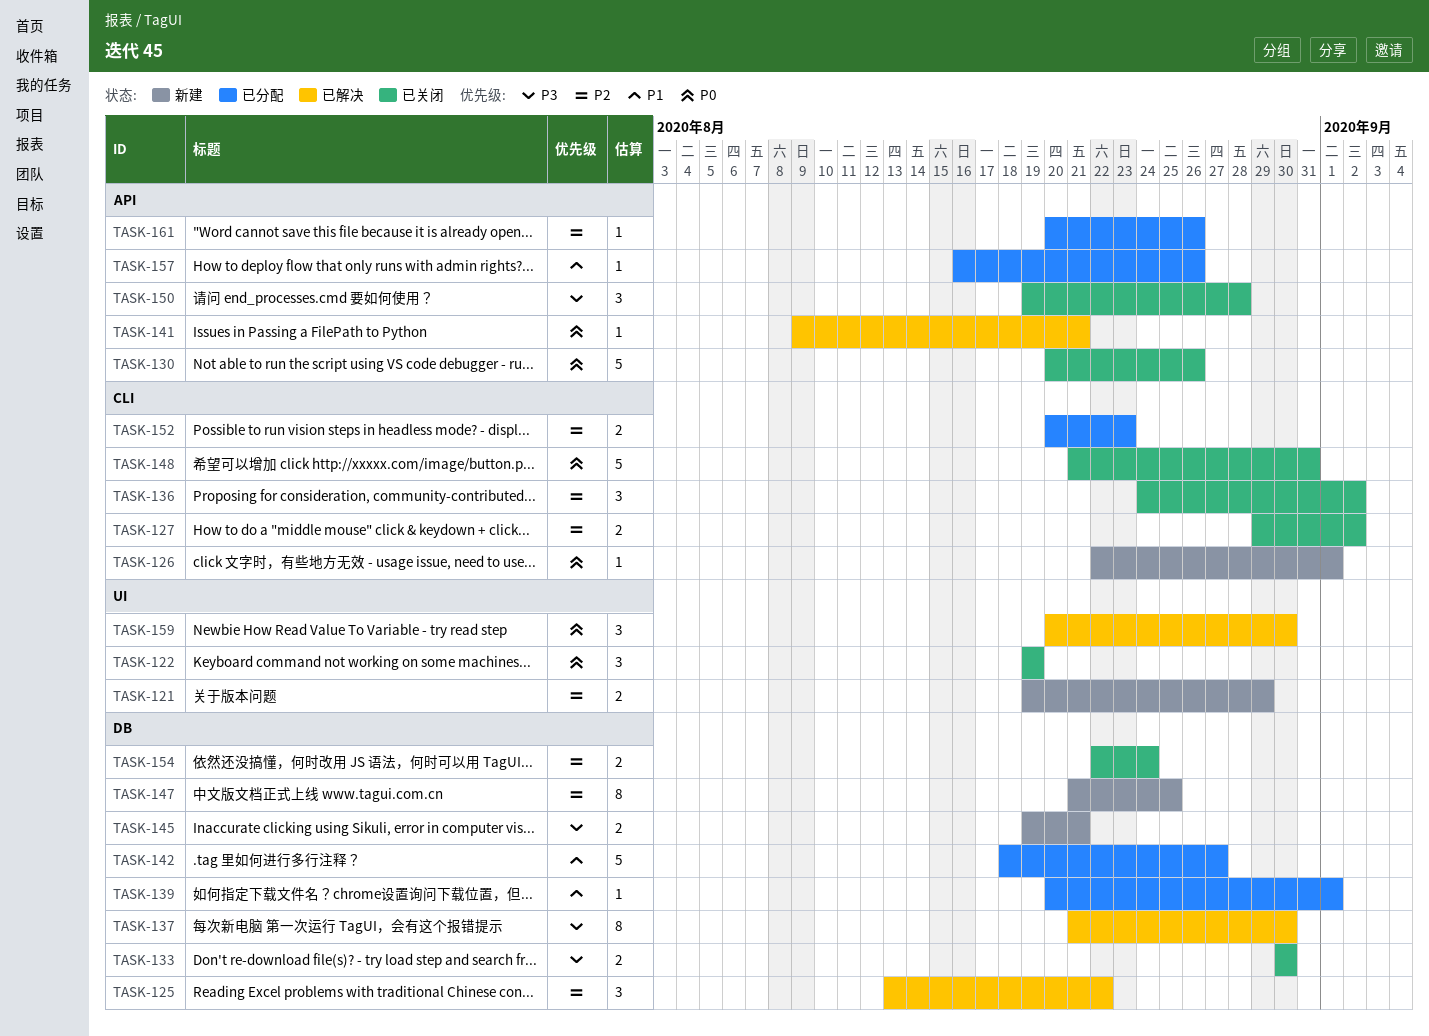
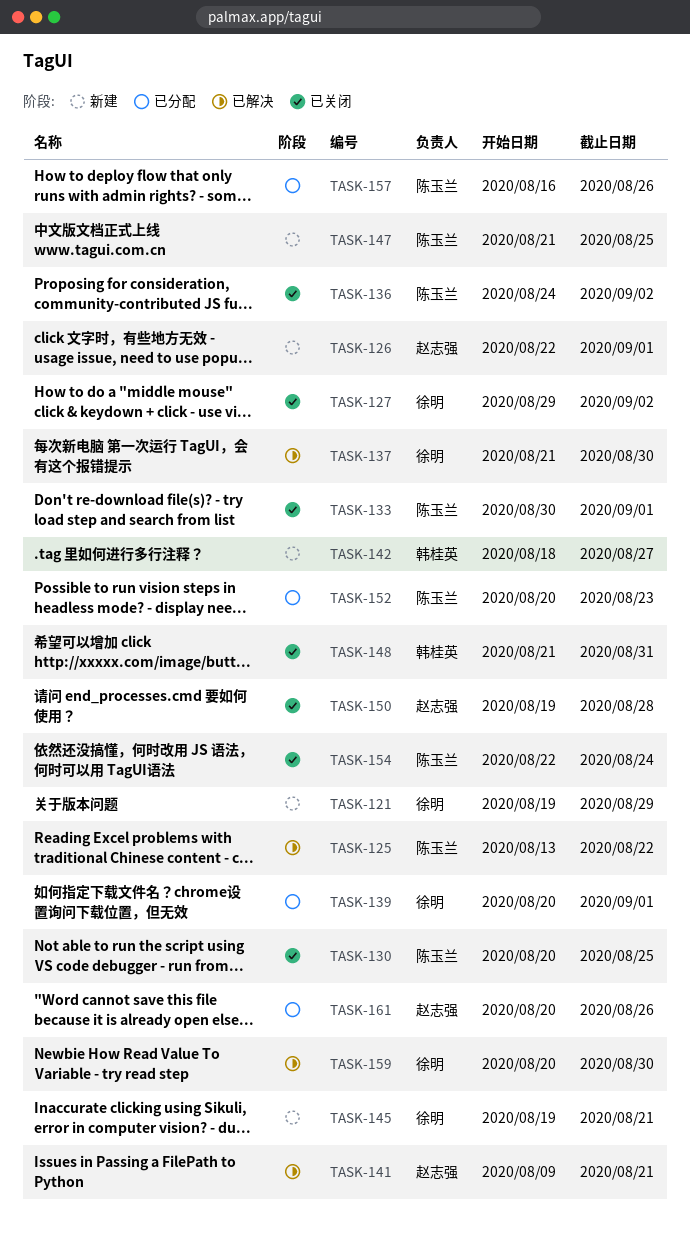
TASK-122: present -> none
TASK-130, due: Aug 26 -> Aug 25
TASK-133, due: Aug 30 -> Sep 1
TASK-142, status: 已分配 -> 新建

